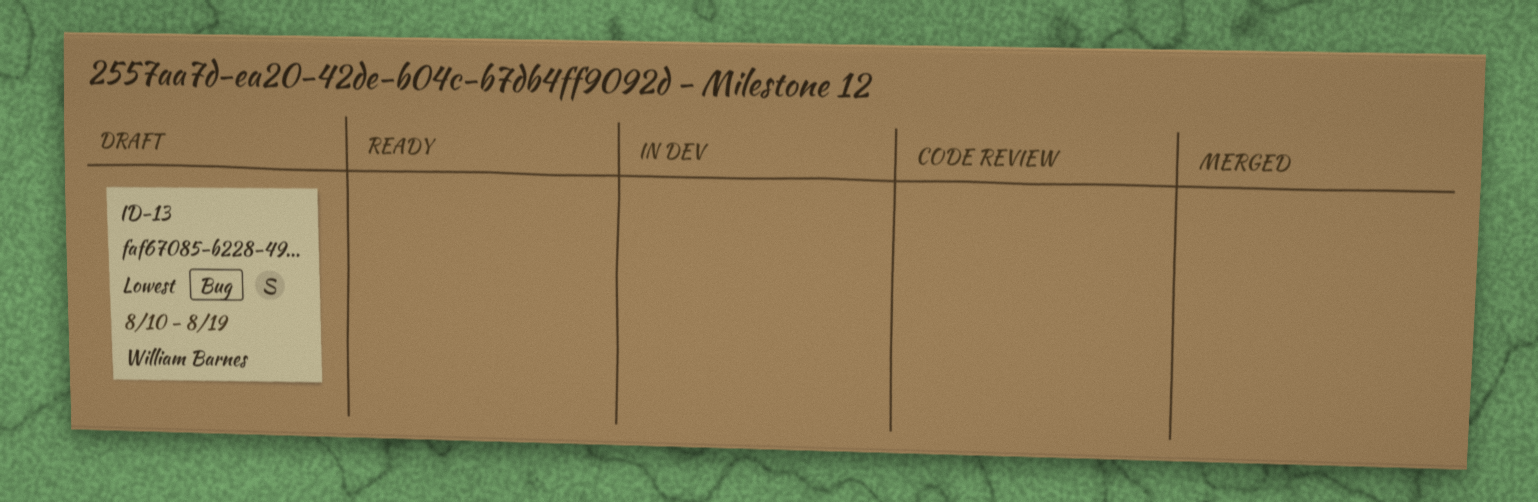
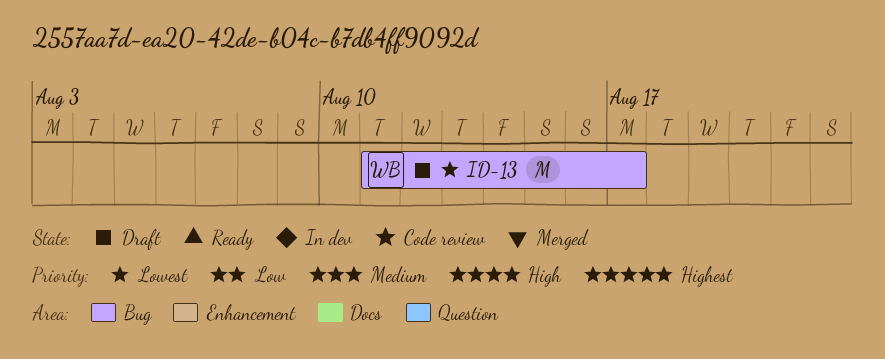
ID-13, estimate: S -> M
ID-13, start: Aug 10 -> Aug 11
ID-13, due: Aug 19 -> Aug 17

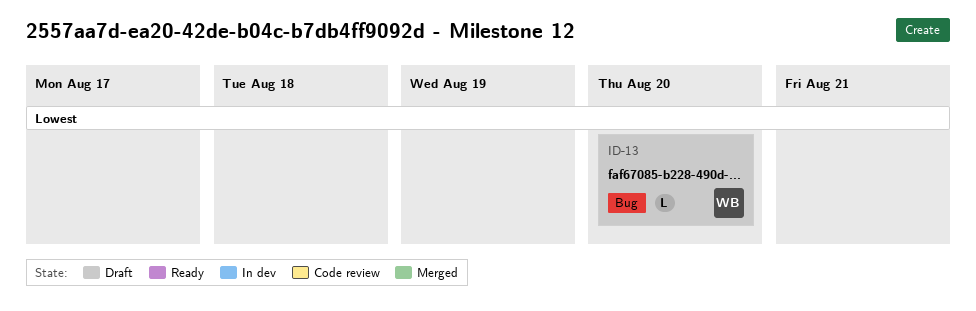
ID-13, estimate: M -> L
ID-13, due: Aug 17 -> Aug 20

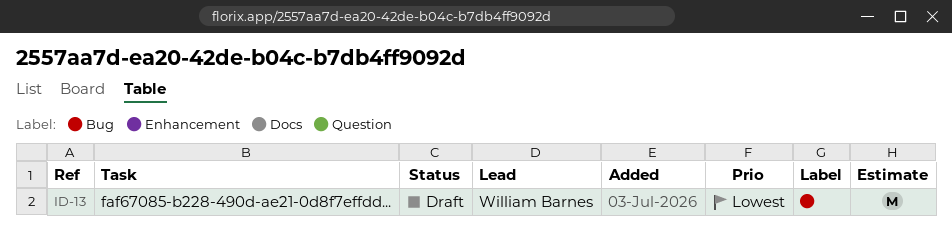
ID-13, estimate: L -> M

